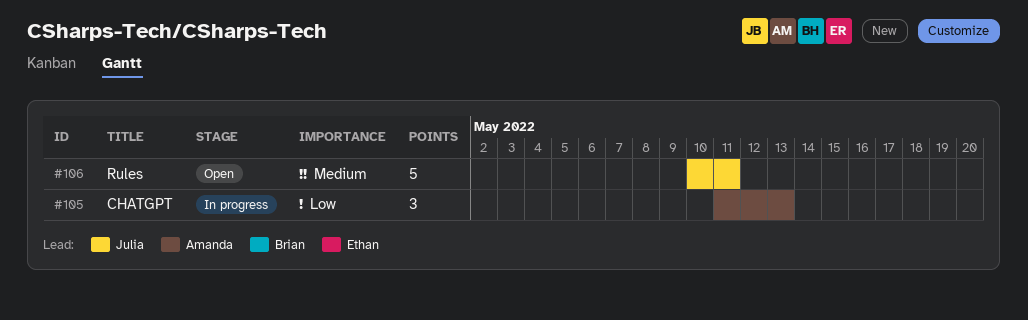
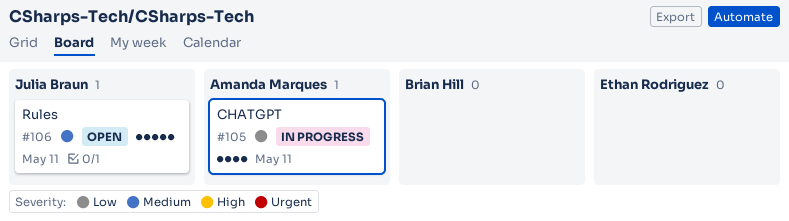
#105, estimate: 3 -> 4
#105, due: May 13 -> May 11

